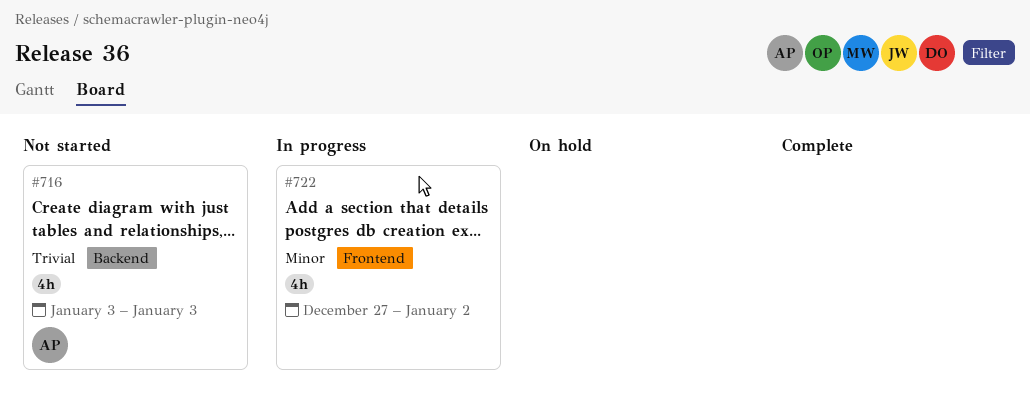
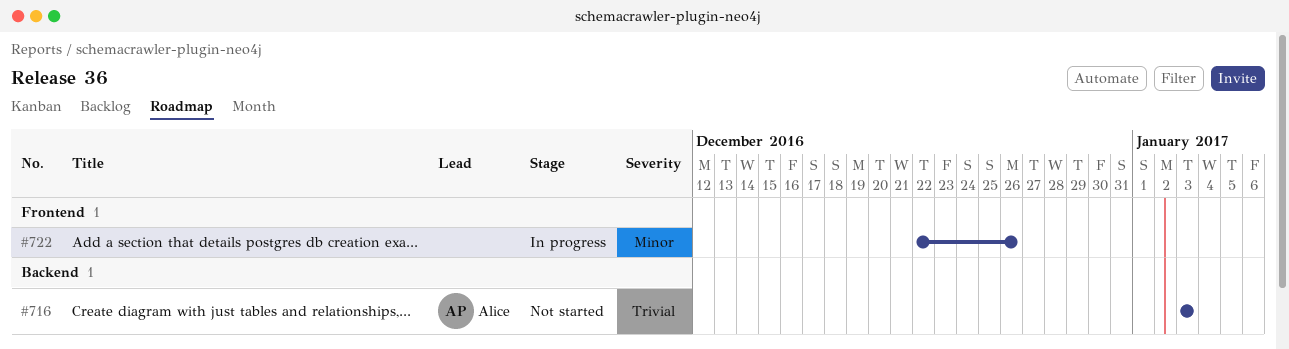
#722, start: Dec 27 -> Dec 22
#722, due: Jan 2 -> Dec 26

